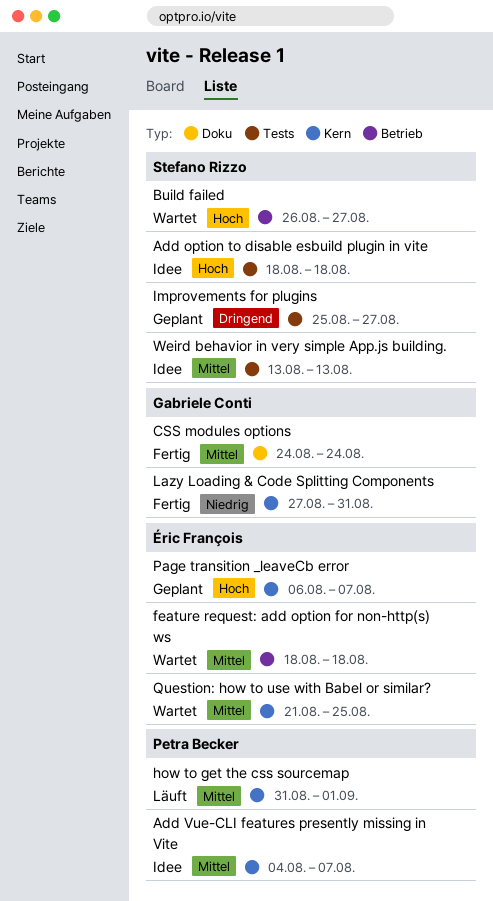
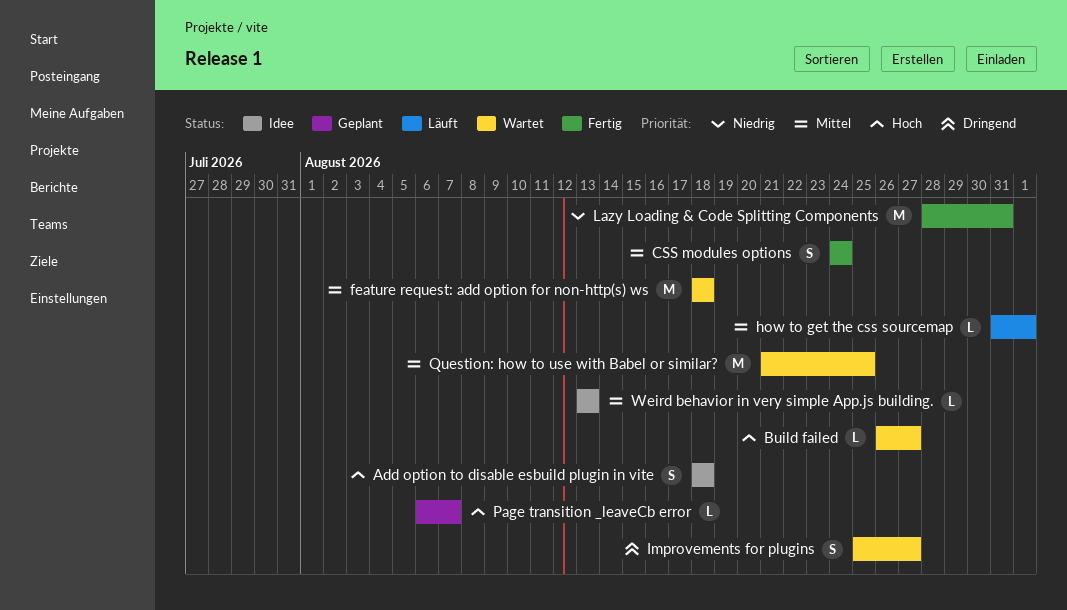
Add Vue-CLI features presently missing in Vite: present -> none
Improvements for plugins, status: Geplant -> Wartet
Lazy Loading & Code Splitting Components, start: Aug 27 -> Aug 28

